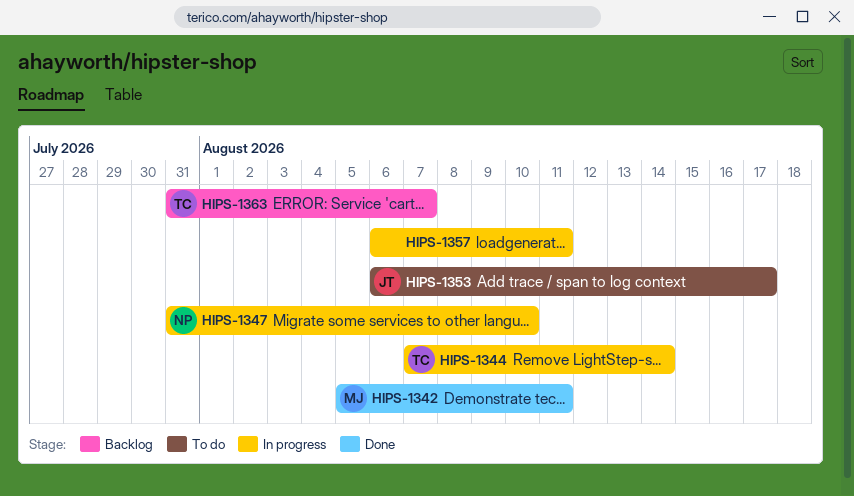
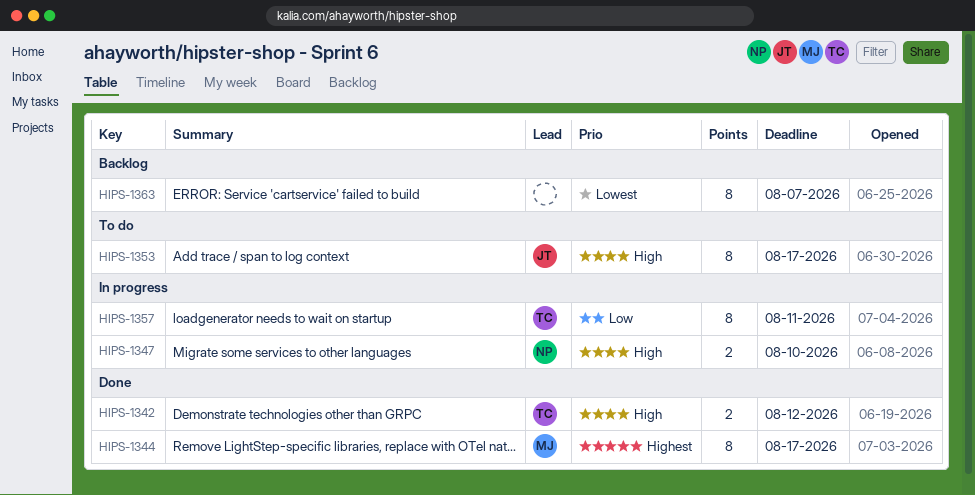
HIPS-1342, owner: MJ -> TC
HIPS-1342, due: Aug 11 -> Aug 12
HIPS-1344, status: In progress -> Done
HIPS-1344, owner: TC -> MJ
HIPS-1344, due: Aug 14 -> Aug 17
HIPS-1357, owner: none -> TC
HIPS-1363, owner: TC -> none

